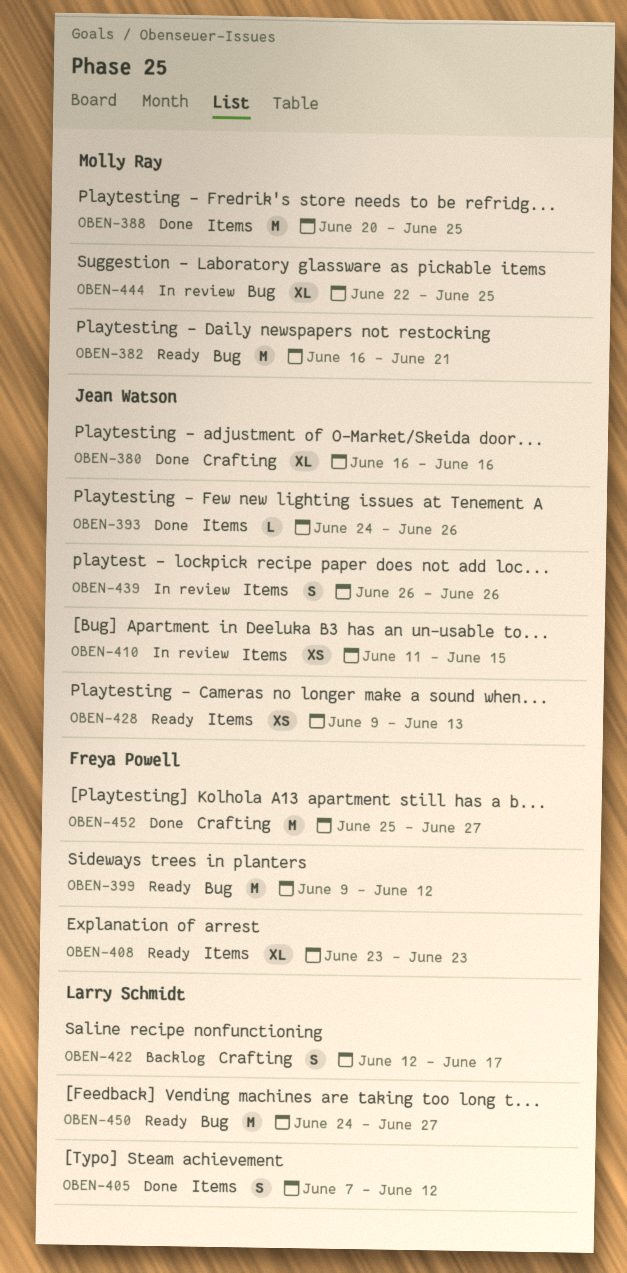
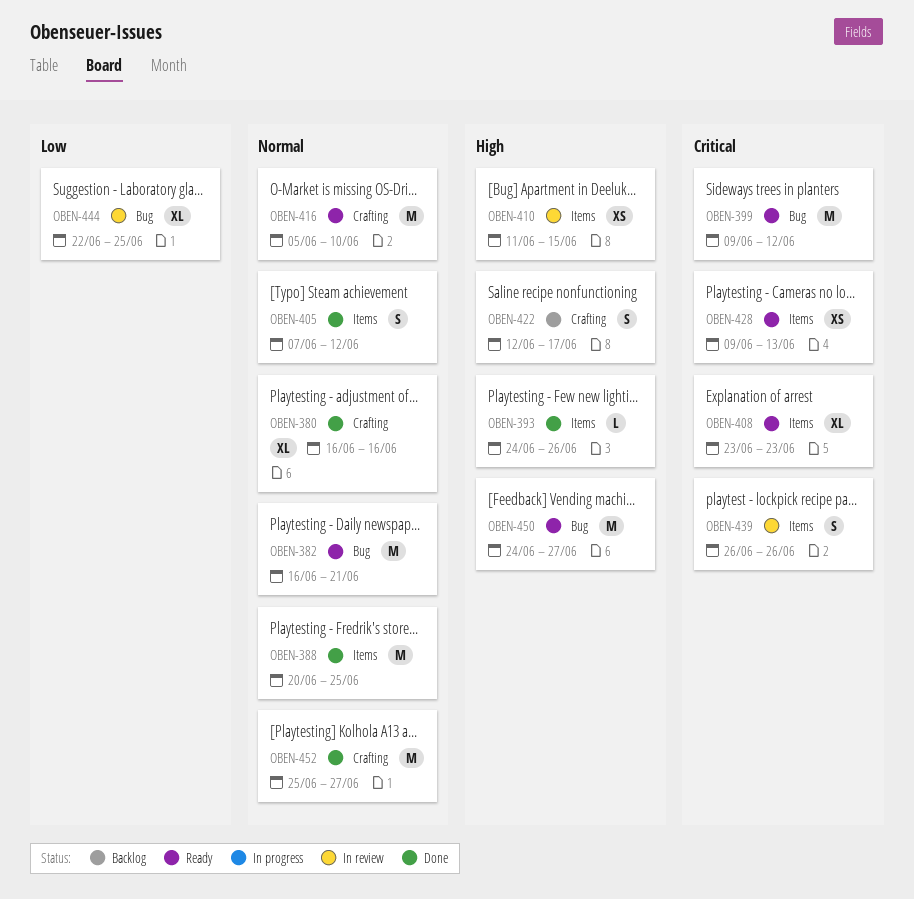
OBEN-416: none -> present

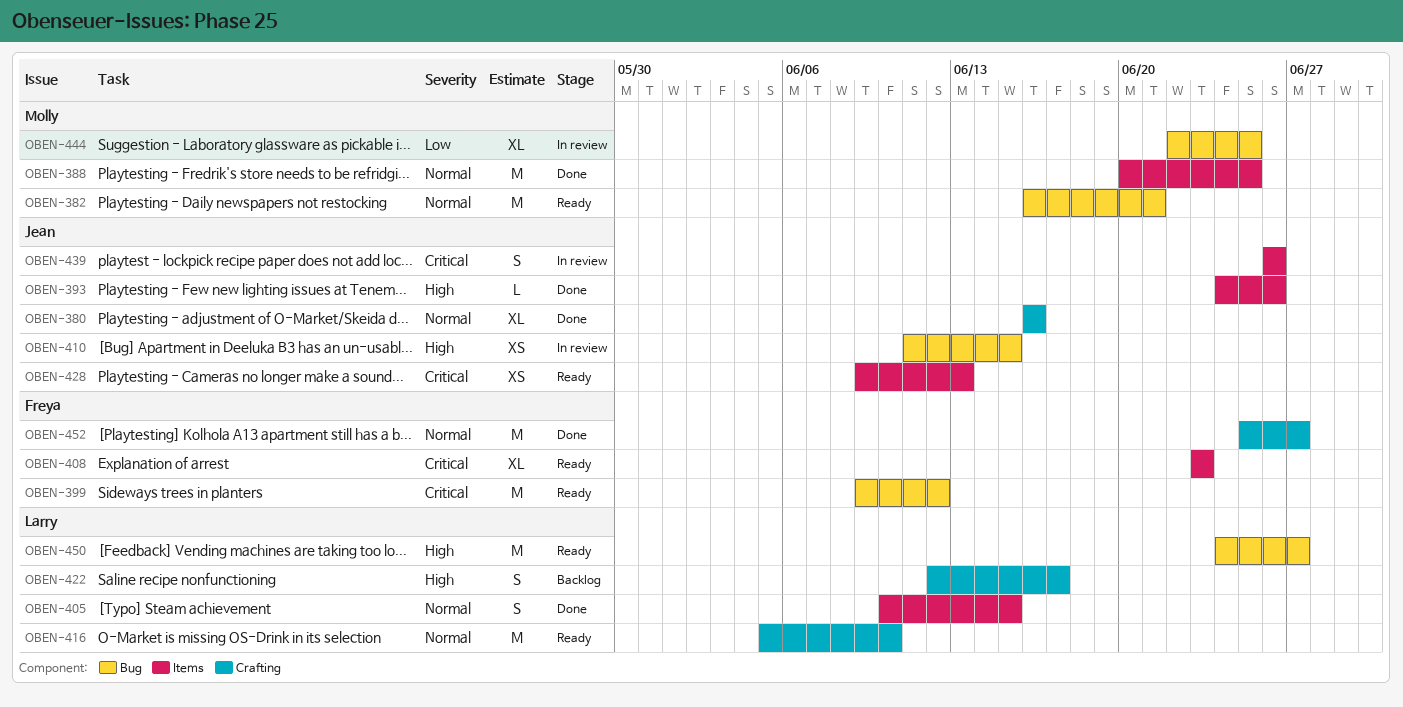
OBEN-405, start: Jun 7 -> Jun 10
OBEN-405, due: Jun 12 -> Jun 15
OBEN-410, label: Items -> Bug

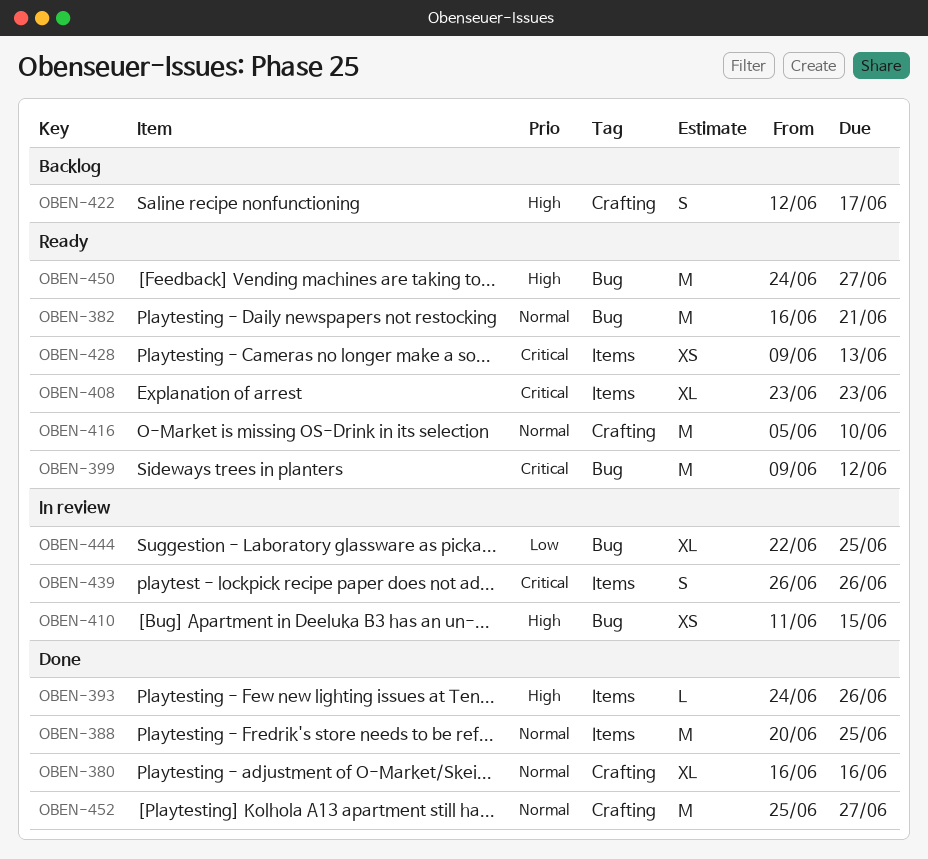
OBEN-405: present -> none

